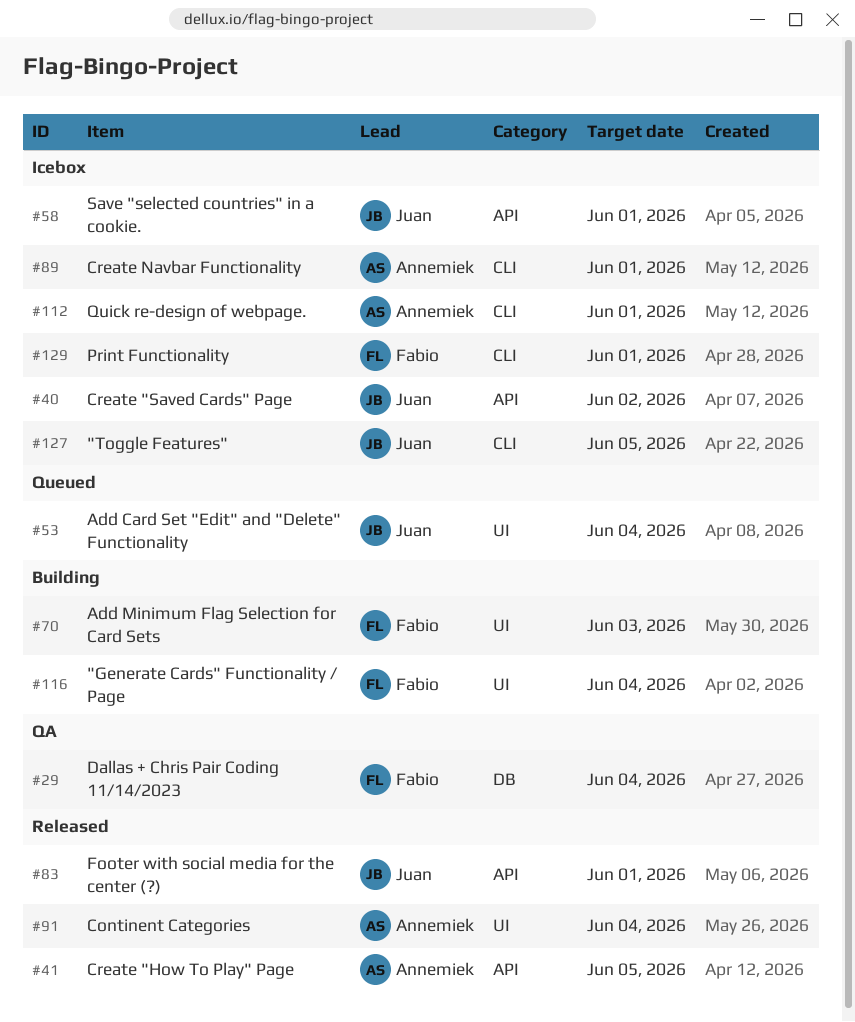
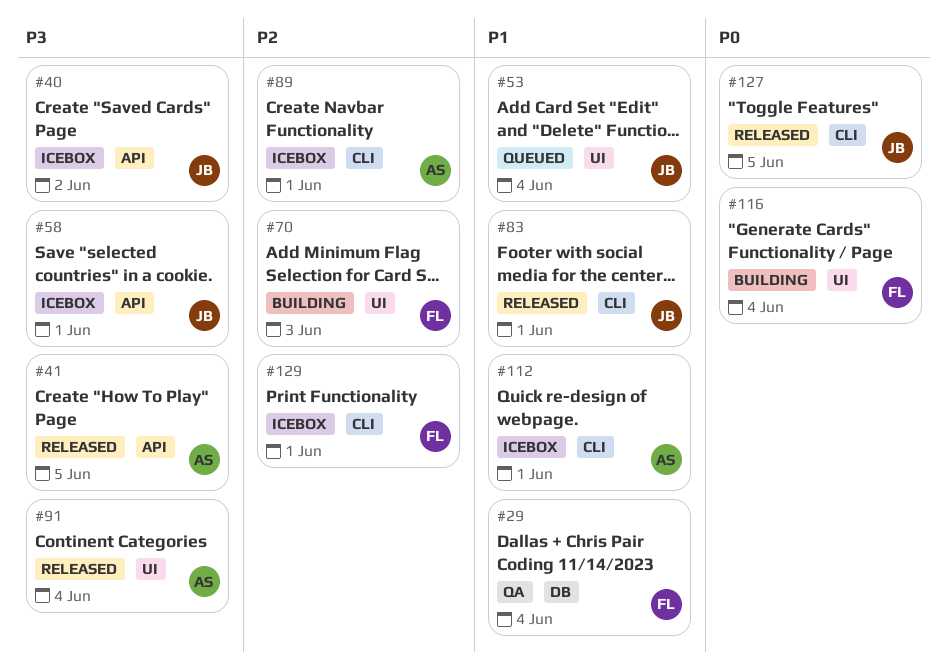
#83, label: API -> CLI
#127, status: Icebox -> Released

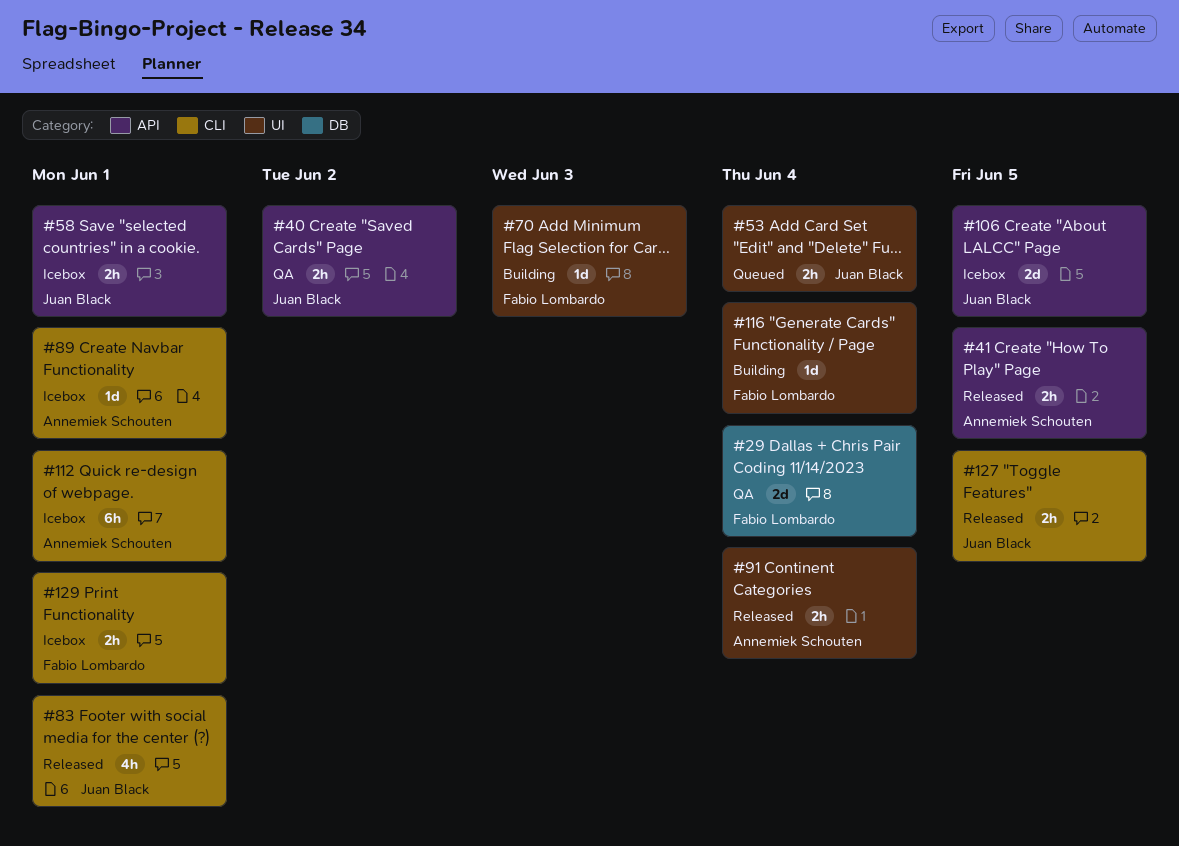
#40, status: Icebox -> QA
#106: none -> present

